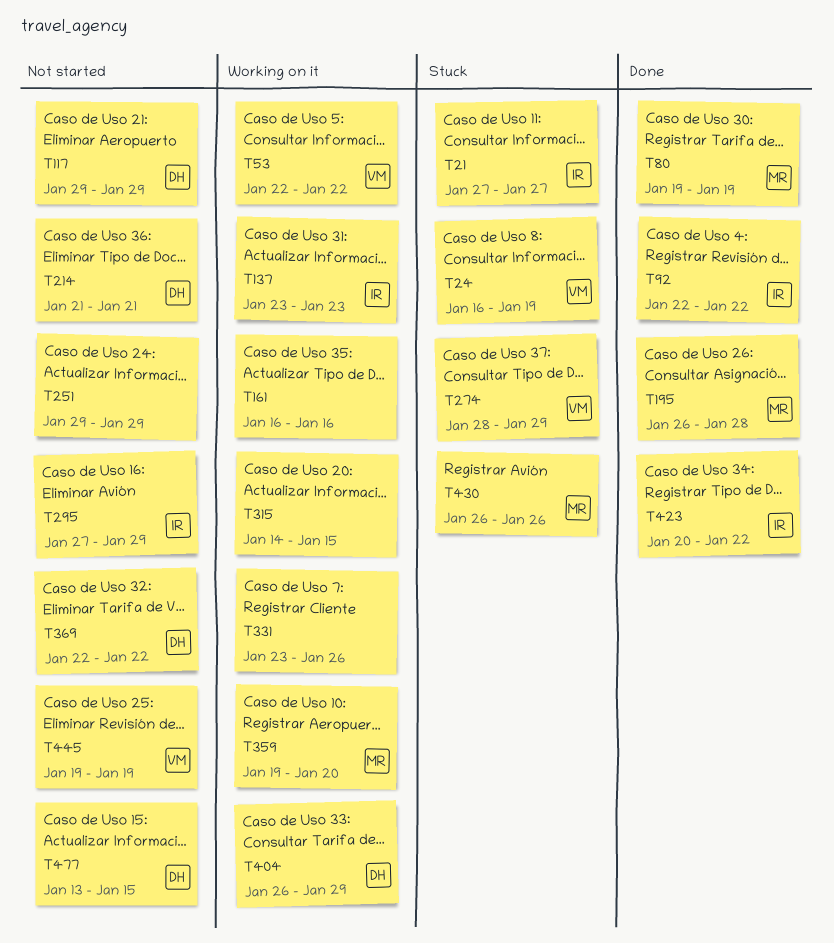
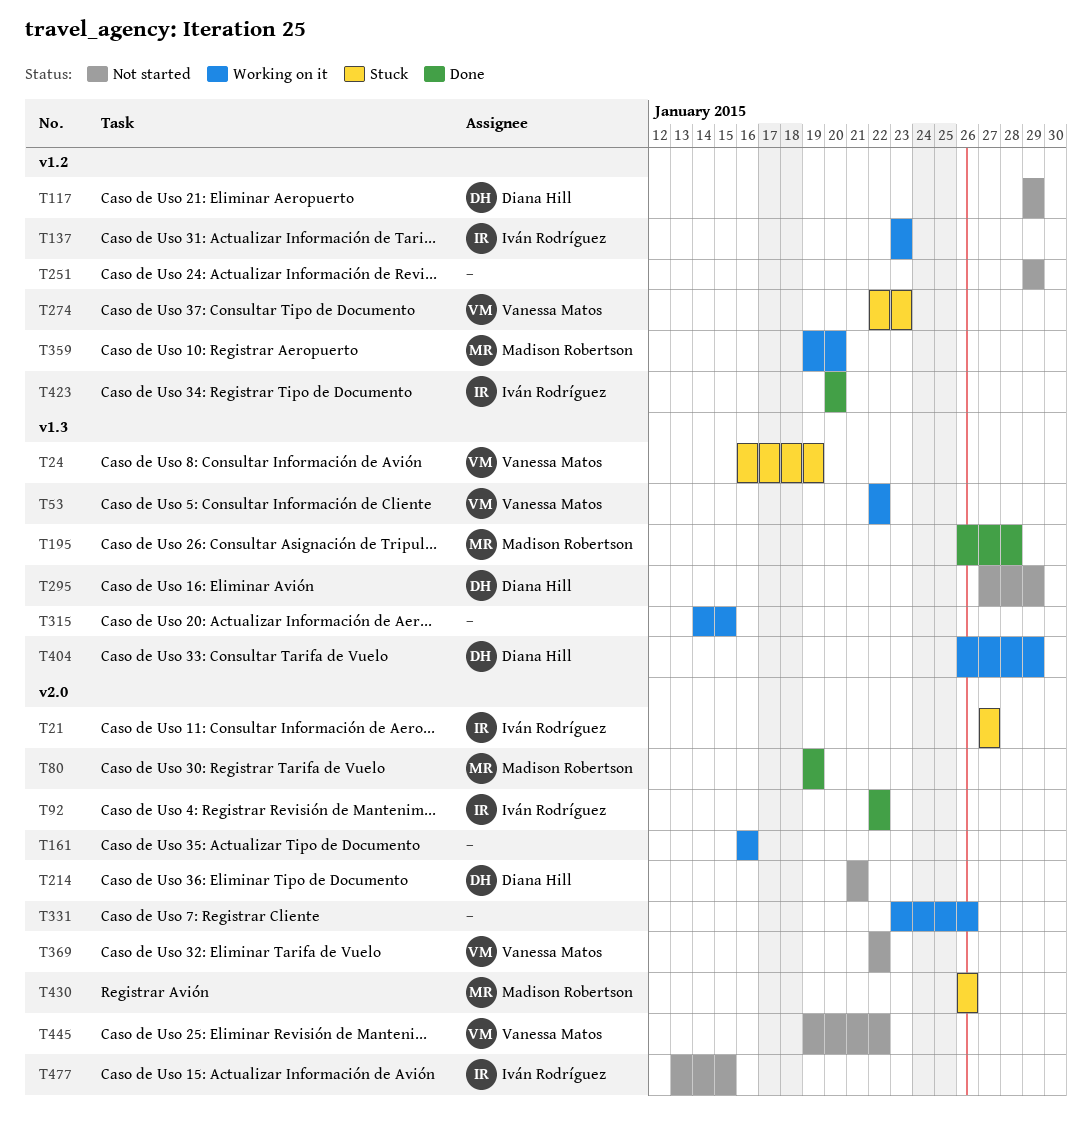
T274, start: Jan 28 -> Jan 22
T274, due: Jan 29 -> Jan 23
T295, owner: Iván Rodríguez -> Diana Hill
T369, owner: Diana Hill -> Vanessa Matos
T423, due: Jan 22 -> Jan 20
T445, due: Jan 19 -> Jan 22
T477, owner: Diana Hill -> Iván Rodríguez

